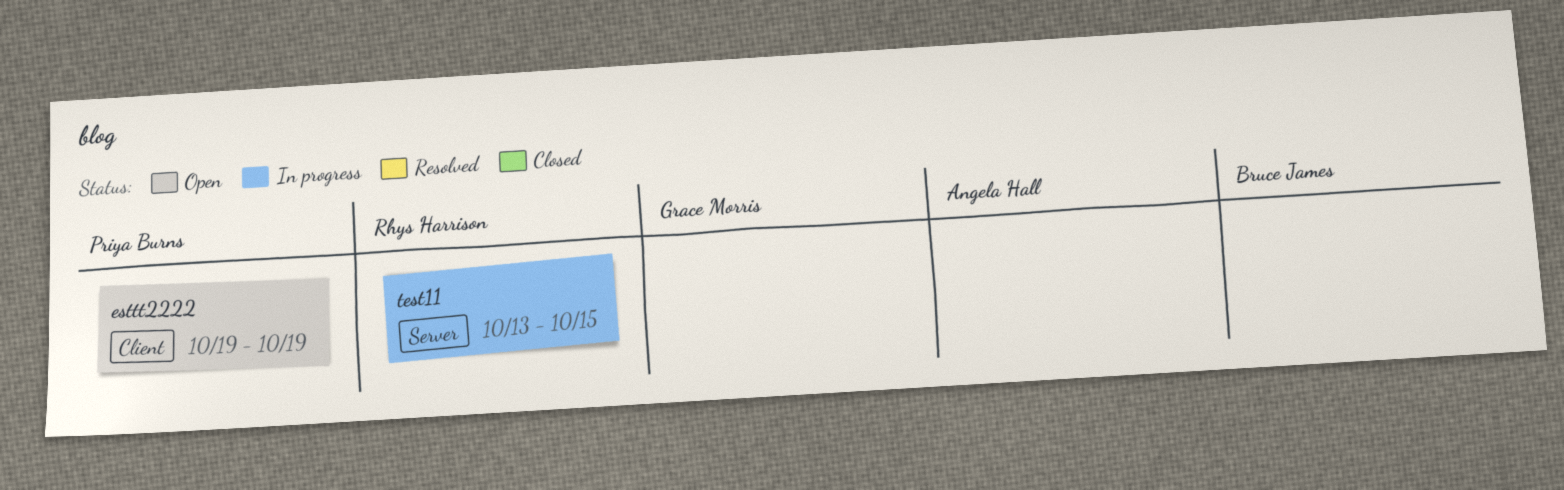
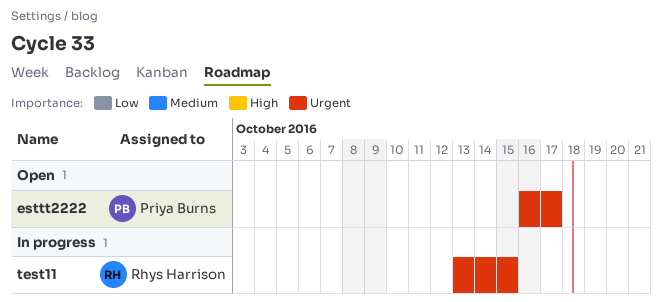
esttt2222, start: Oct 19 -> Oct 16
esttt2222, due: Oct 19 -> Oct 17

